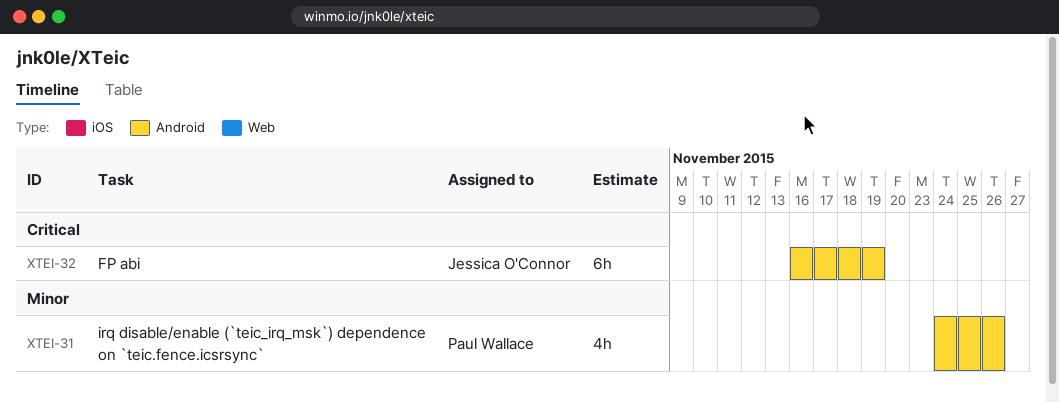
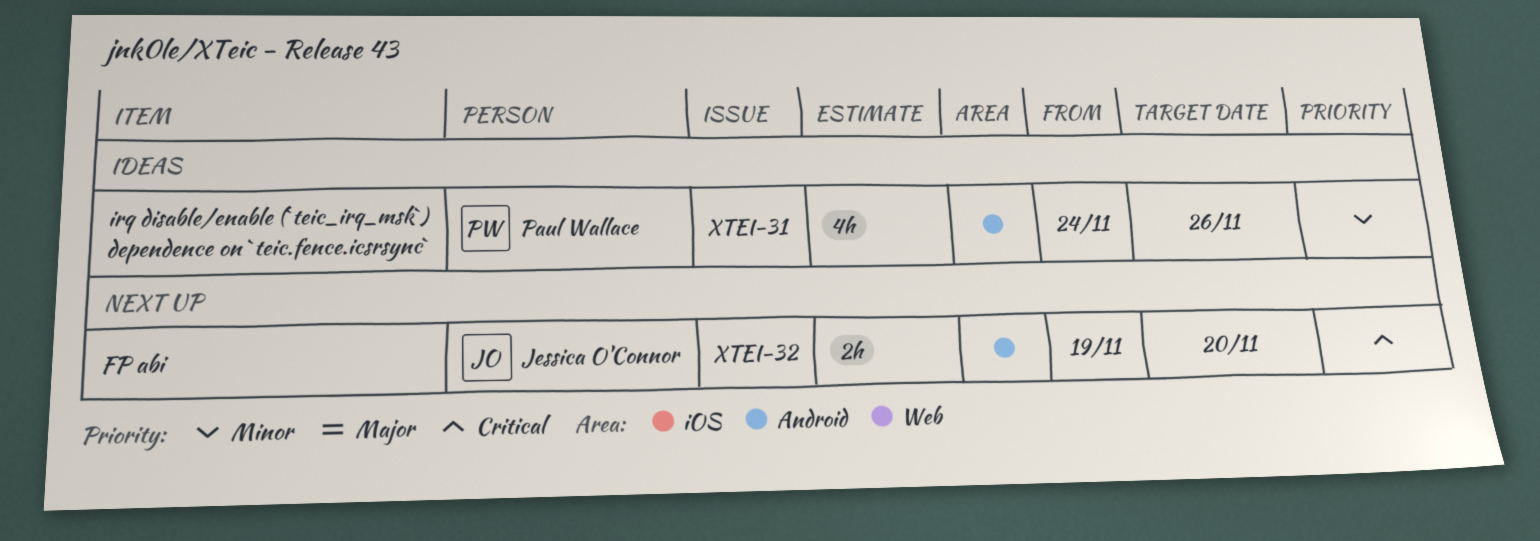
XTEI-32, estimate: 6h -> 2h
XTEI-32, start: Nov 16 -> Nov 19
XTEI-32, due: Nov 19 -> Nov 20

